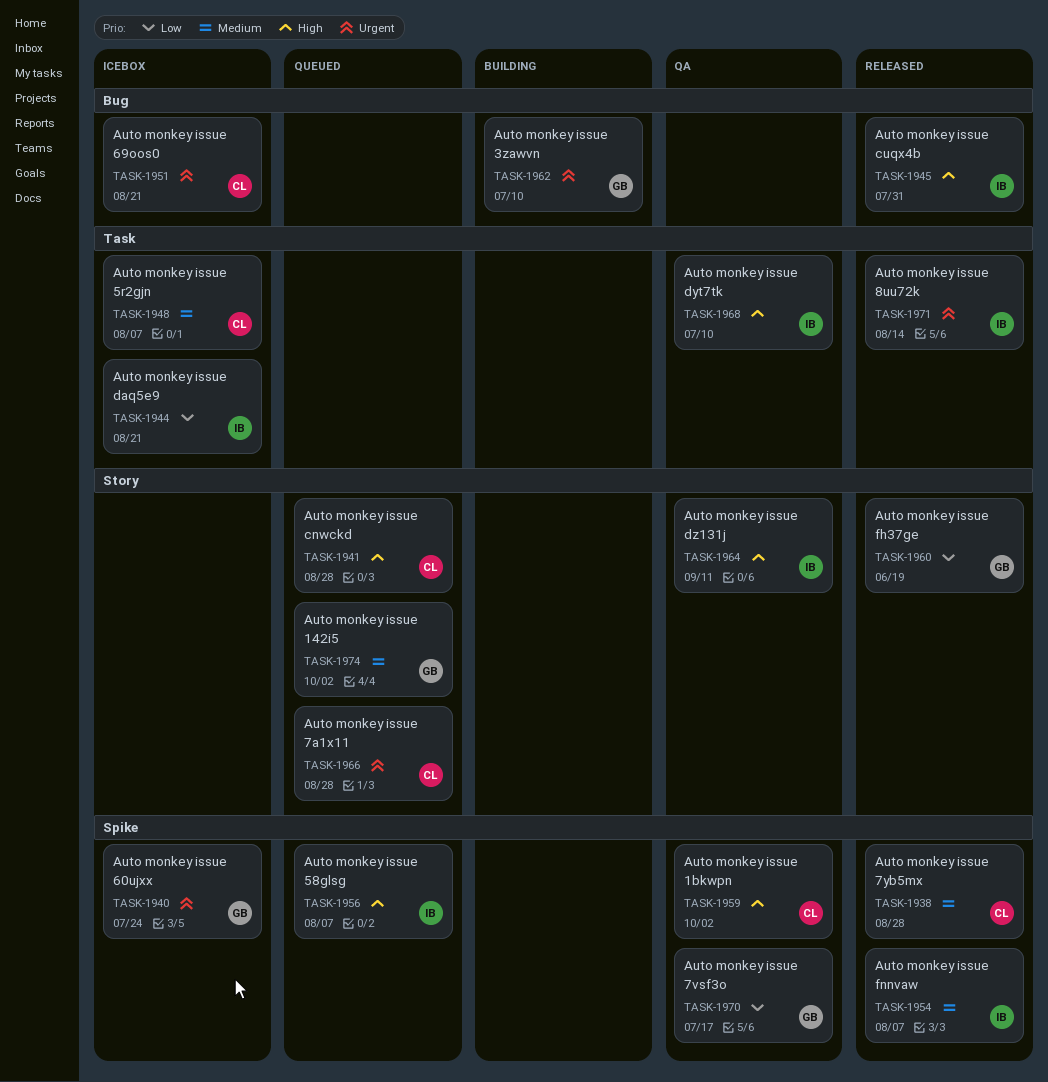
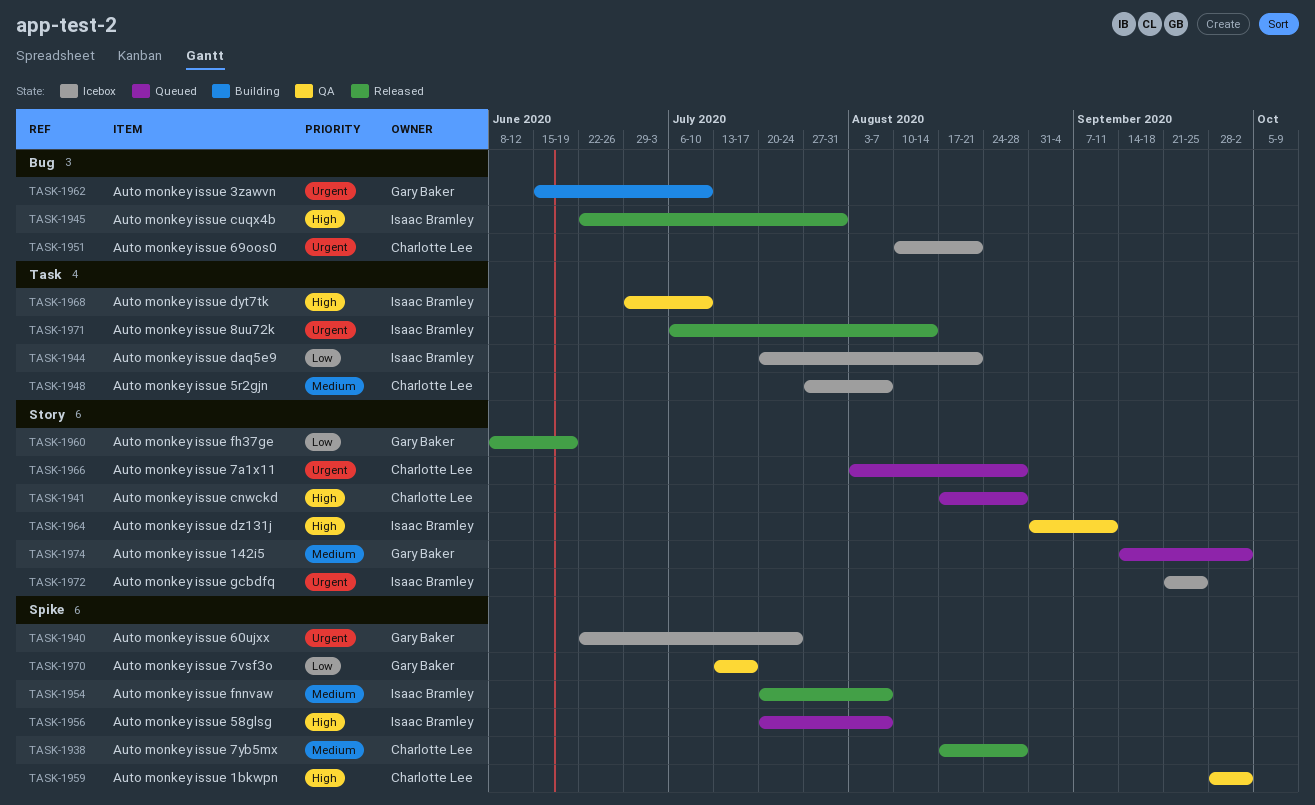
TASK-1972: none -> present

